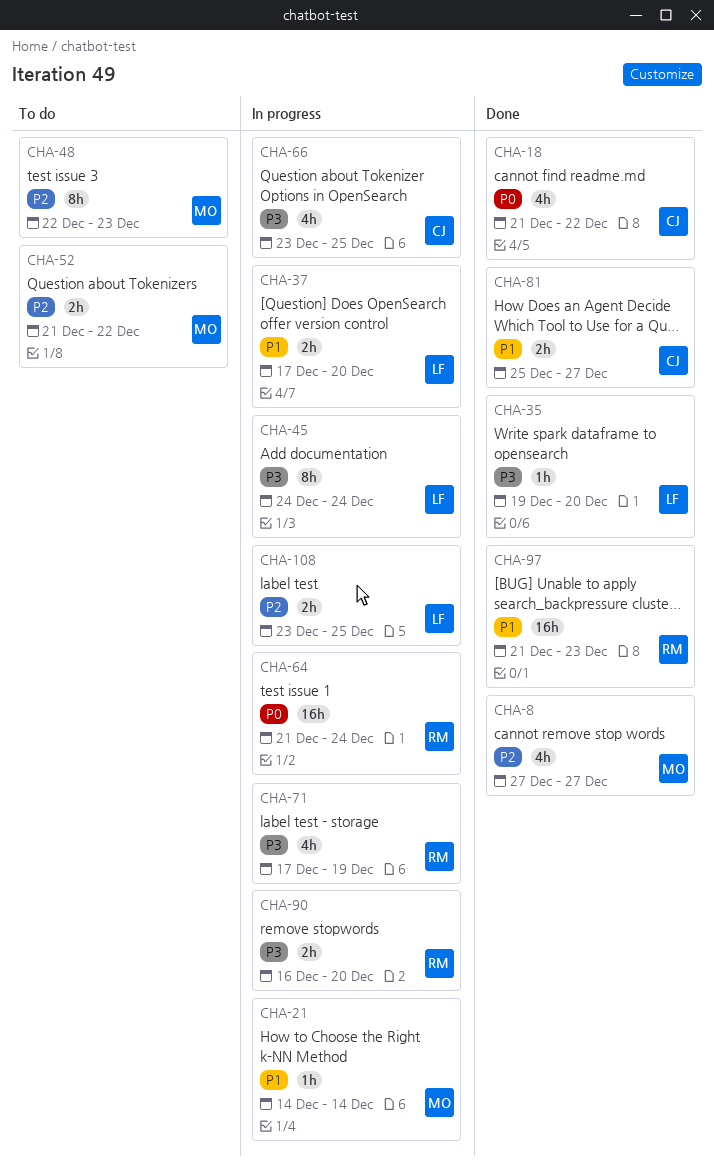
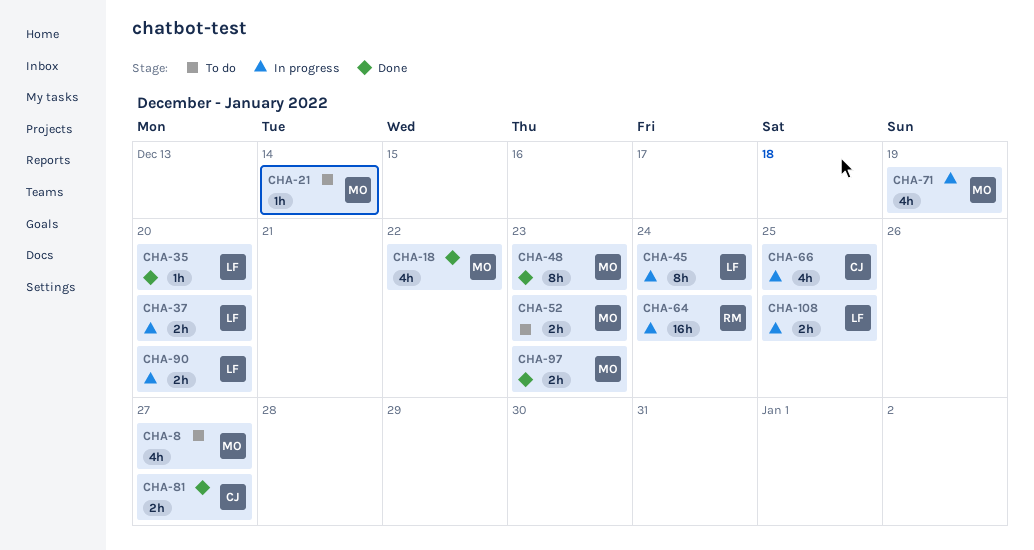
CHA-8, status: Done -> To do
CHA-18, owner: CJ -> MO
CHA-21, status: In progress -> To do
CHA-48, status: To do -> Done
CHA-52, due: Dec 22 -> Dec 23
CHA-71, owner: RM -> MO
CHA-90, owner: RM -> LF
CHA-97, owner: RM -> MO
CHA-97, estimate: 16h -> 2h

